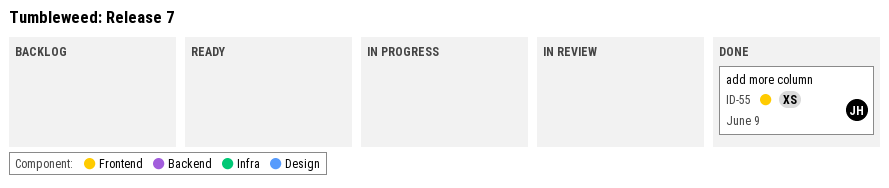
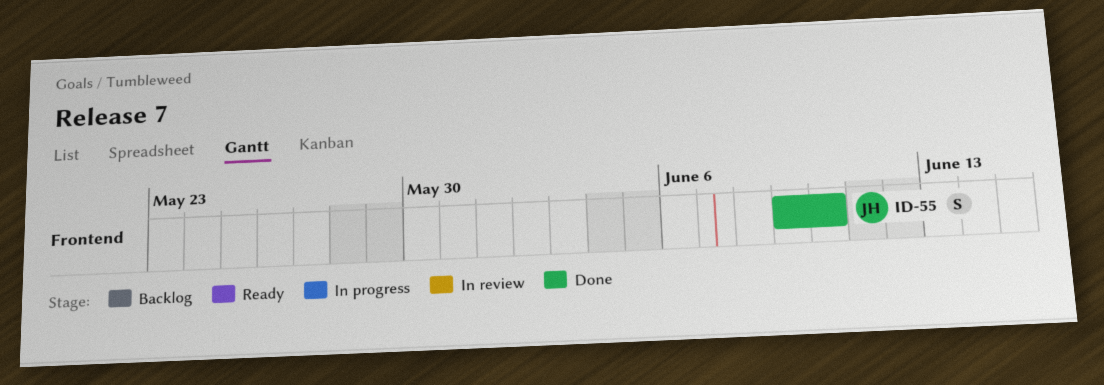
ID-55, estimate: XS -> S
ID-55, due: Jun 9 -> Jun 10

